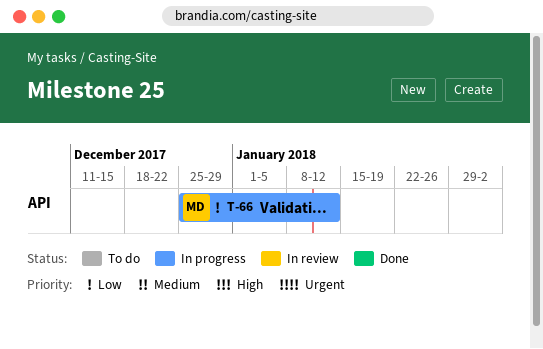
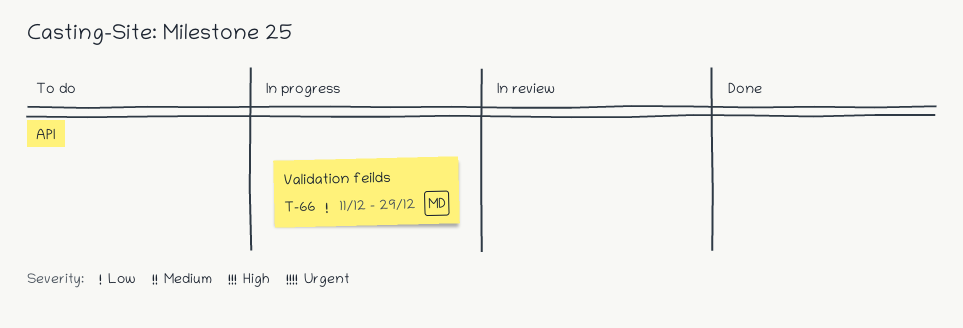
T-66, start: Dec 25 -> Dec 11
T-66, due: Jan 12 -> Dec 29

